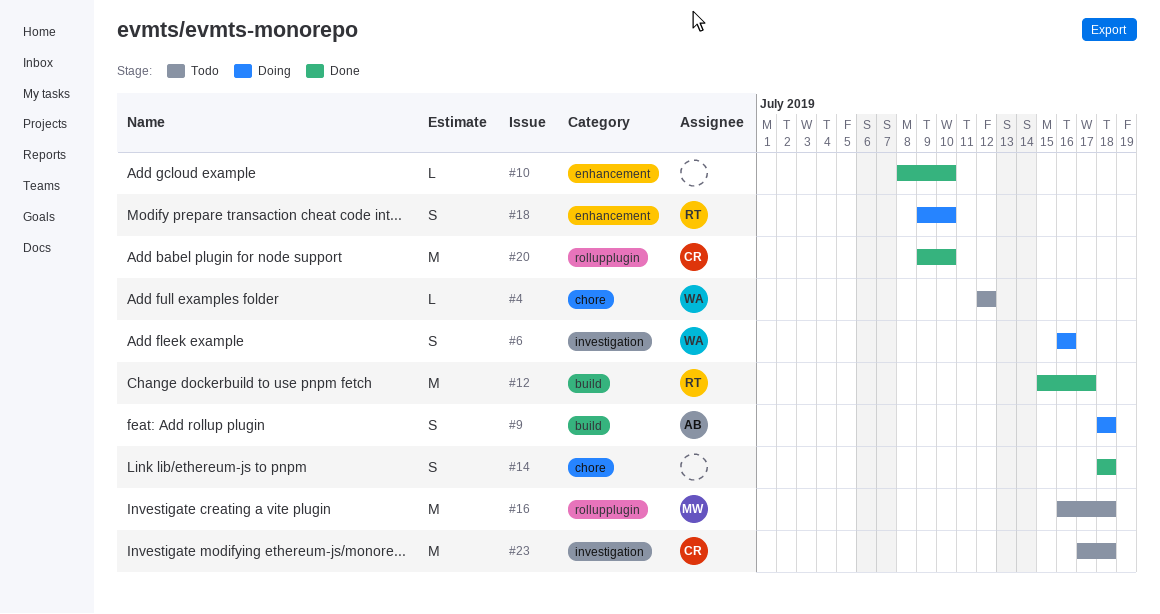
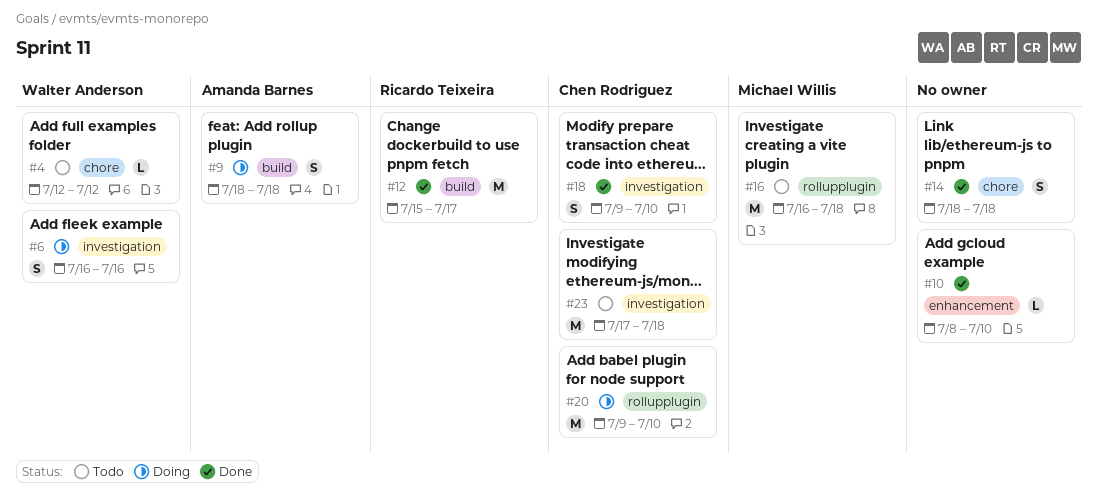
#18, status: Doing -> Done
#18, owner: Ricardo Teixeira -> Chen Rodriguez
#18, label: enhancement -> investigation
#20, status: Done -> Doing

